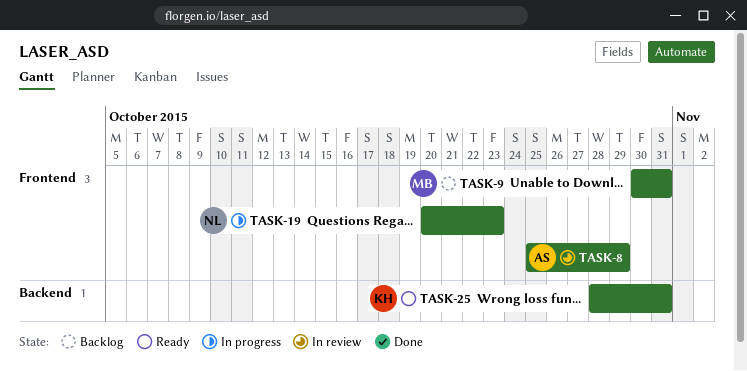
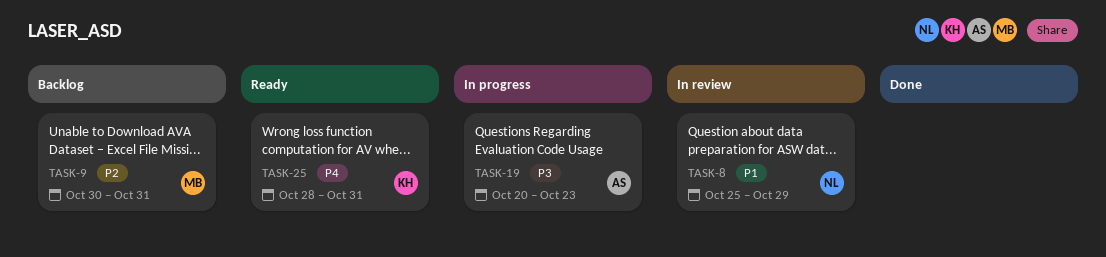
TASK-8, owner: AS -> NL
TASK-19, owner: NL -> AS

